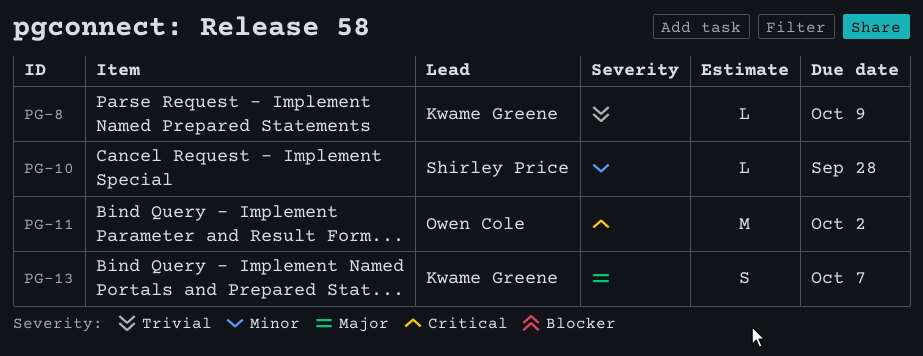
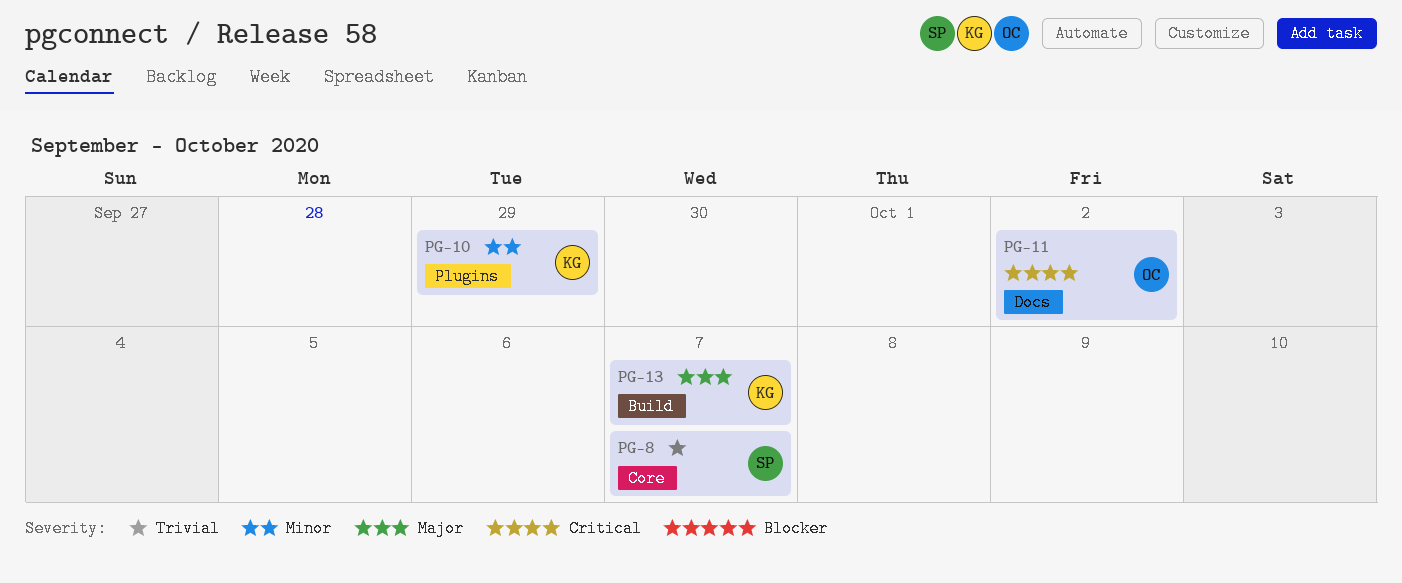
PG-8, owner: Kwame Greene -> Shirley Price
PG-8, due: Oct 9 -> Oct 7
PG-10, owner: Shirley Price -> Kwame Greene
PG-10, due: Sep 28 -> Sep 29

